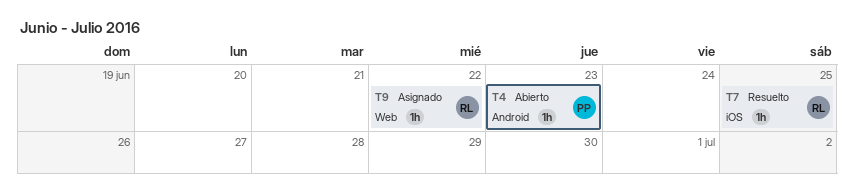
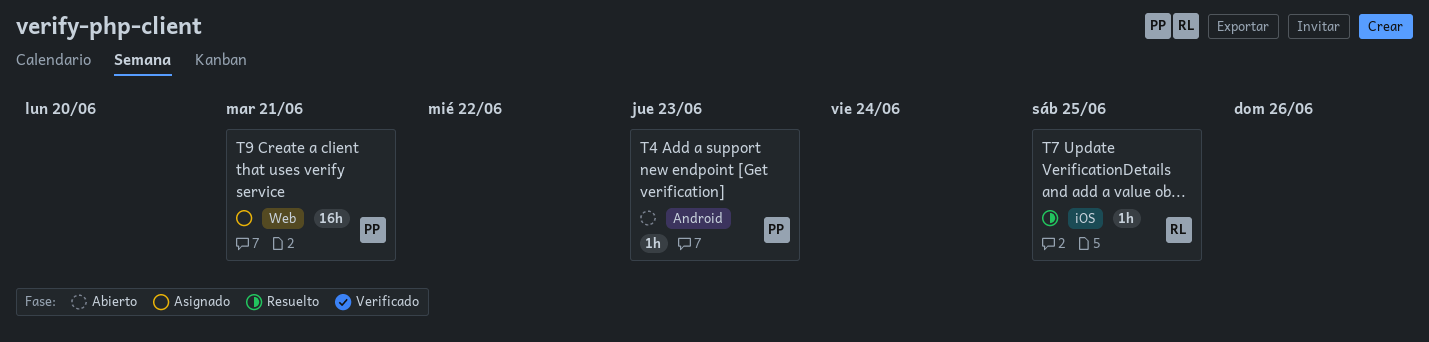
T9, owner: RL -> PP
T9, estimate: 1h -> 16h
T9, due: Jun 22 -> Jun 21

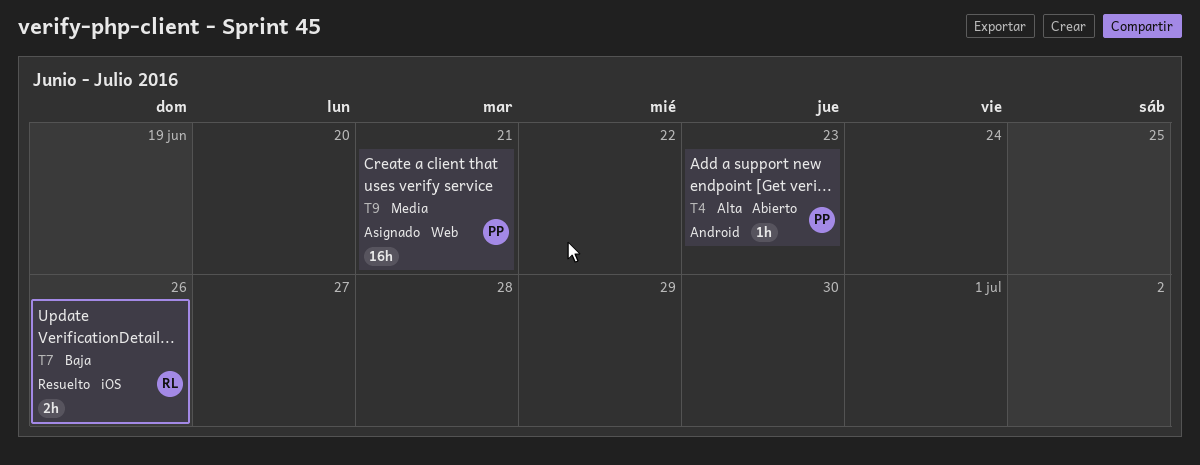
T7, estimate: 1h -> 2h
T7, due: Jun 25 -> Jun 26

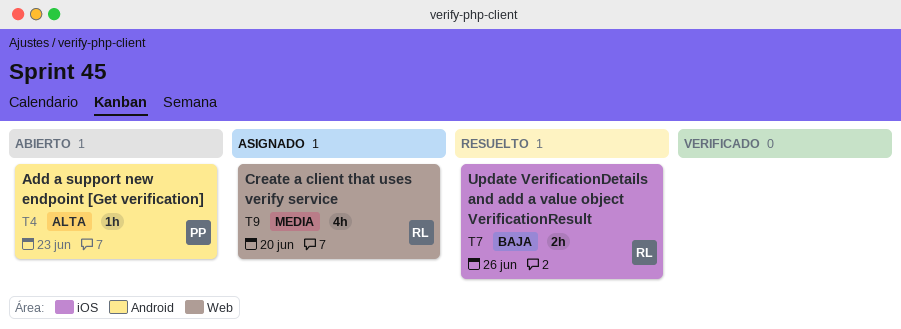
T9, owner: PP -> RL
T9, estimate: 16h -> 4h
T9, due: Jun 21 -> Jun 20

